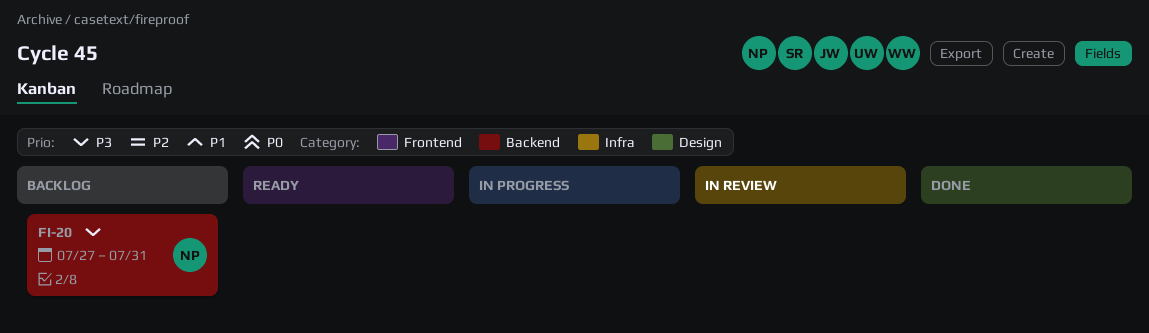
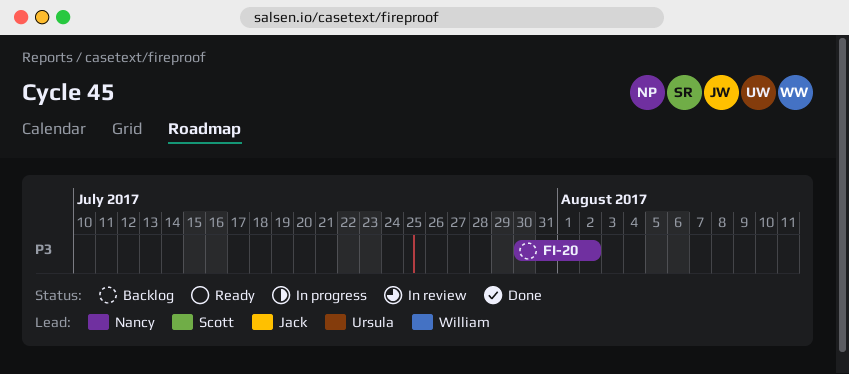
FI-20, start: Jul 27 -> Jul 30
FI-20, due: Jul 31 -> Aug 2

